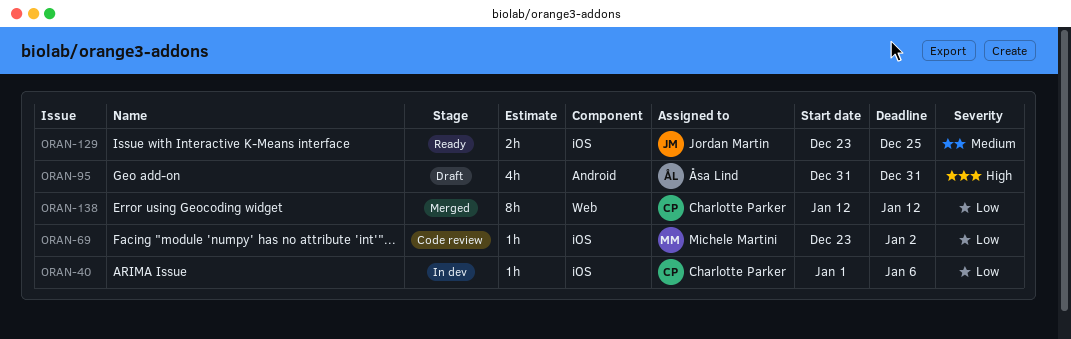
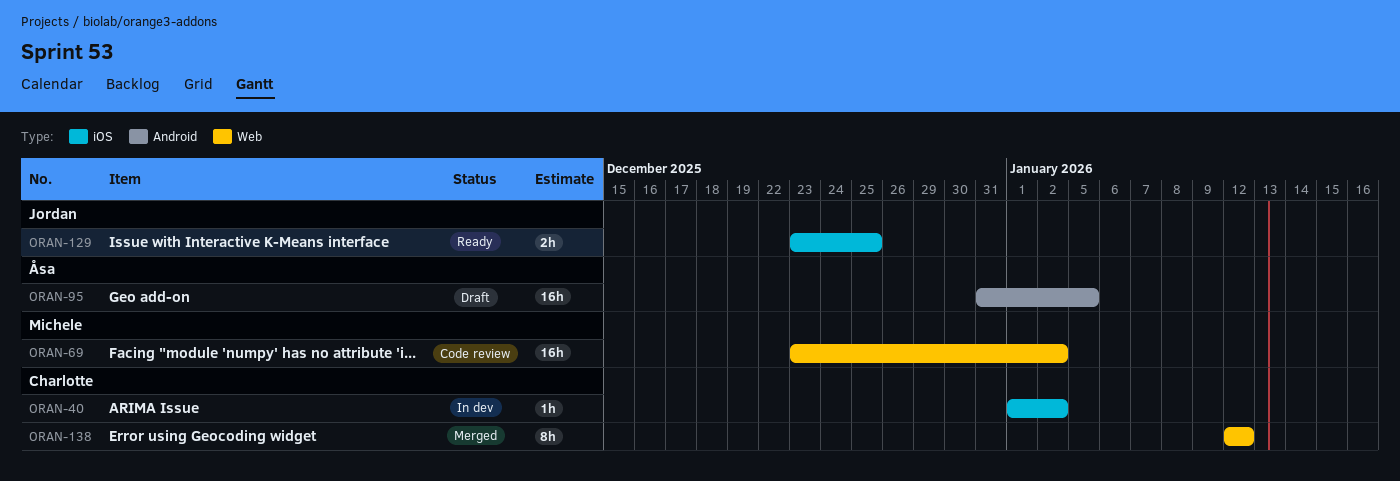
ORAN-40, due: Jan 6 -> Jan 2
ORAN-69, label: iOS -> Web
ORAN-69, estimate: 1h -> 16h
ORAN-95, estimate: 4h -> 16h
ORAN-95, due: Dec 31 -> Jan 5

